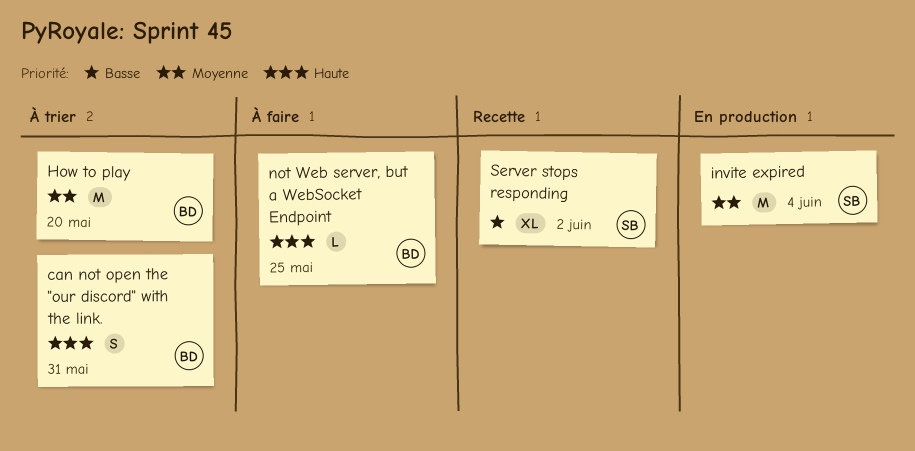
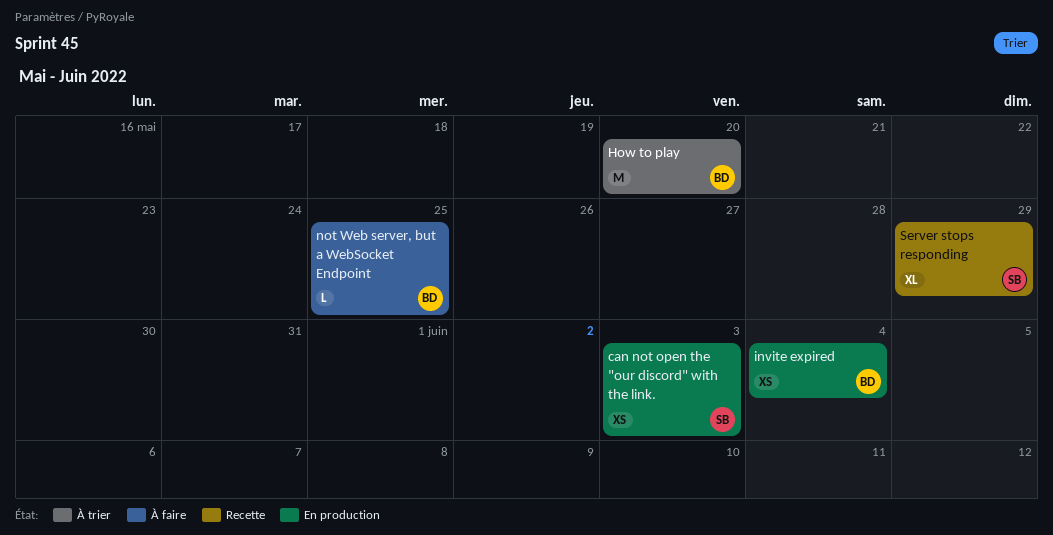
can not open the "our discord" with the link., status: À trier -> En production
can not open the "our discord" with the link., owner: BD -> SB
can not open the "our discord" with the link., estimate: S -> XS
can not open the "our discord" with the link., due: May 31 -> Jun 3
invite expired, owner: SB -> BD
invite expired, estimate: M -> XS
Server stops responding, due: Jun 2 -> May 29

